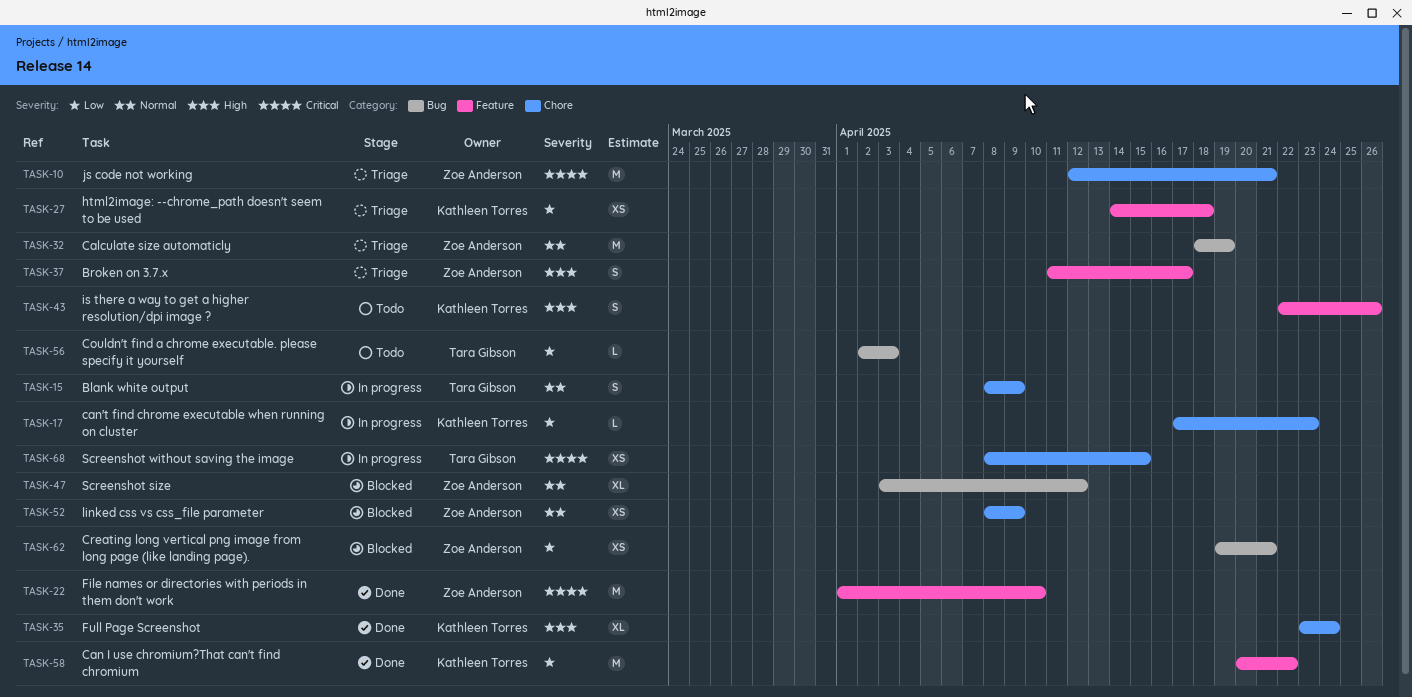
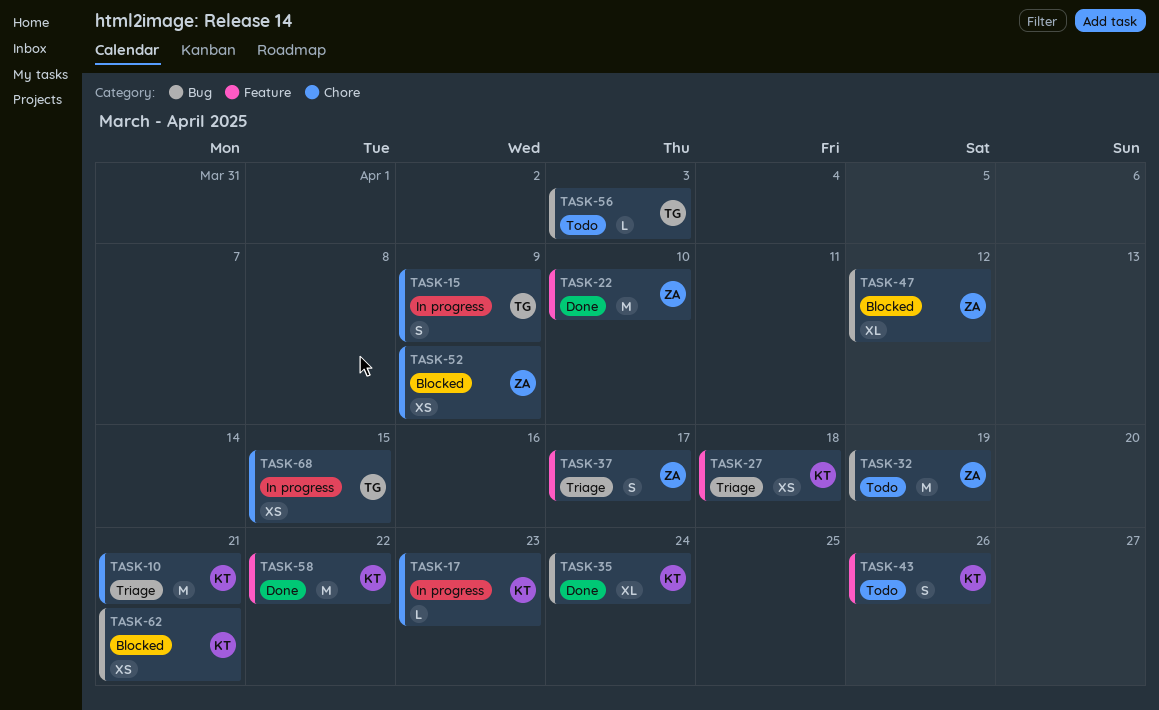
TASK-10, owner: Zoe Anderson -> Kathleen Torres
TASK-32, status: Triage -> Todo
TASK-35, label: Chore -> Bug
TASK-62, owner: Zoe Anderson -> Kathleen Torres

